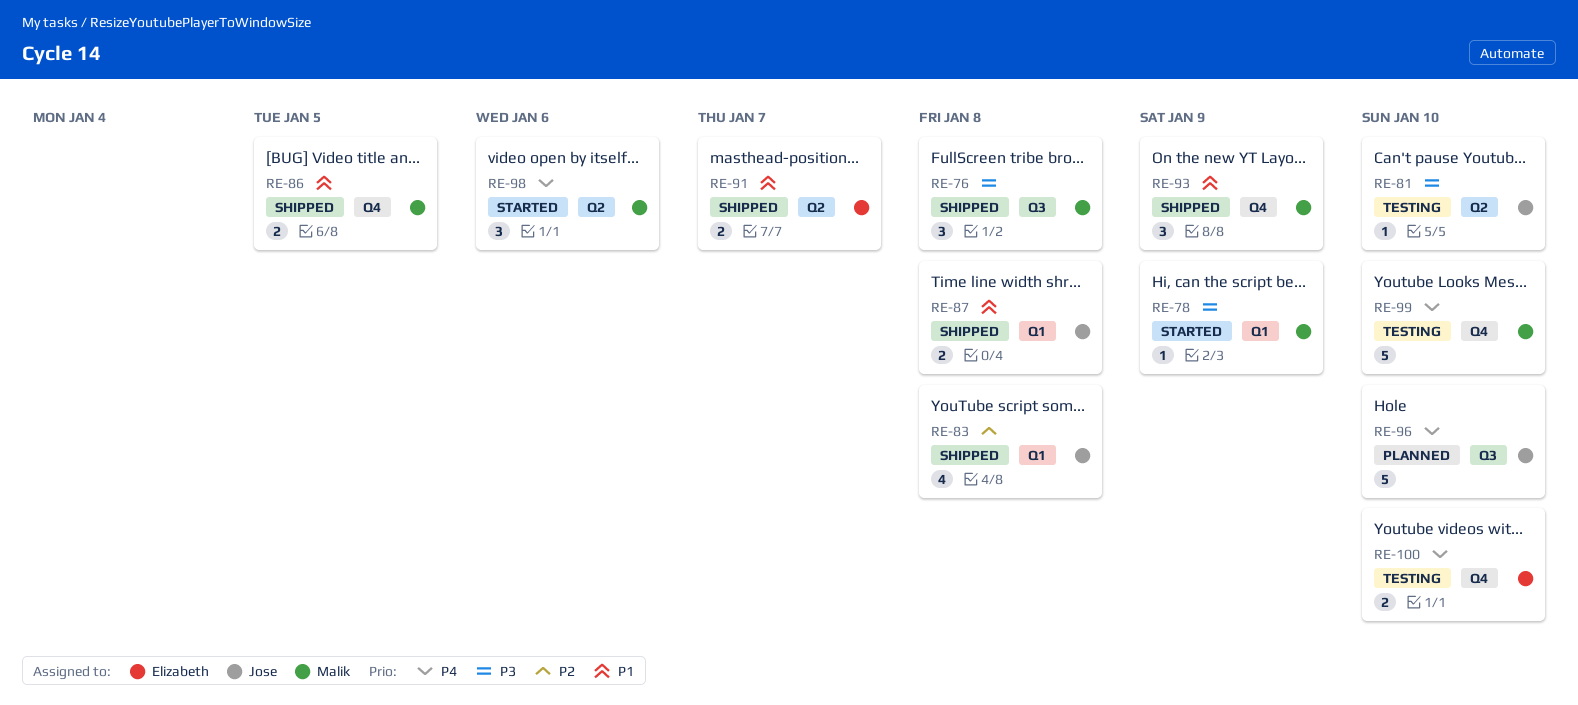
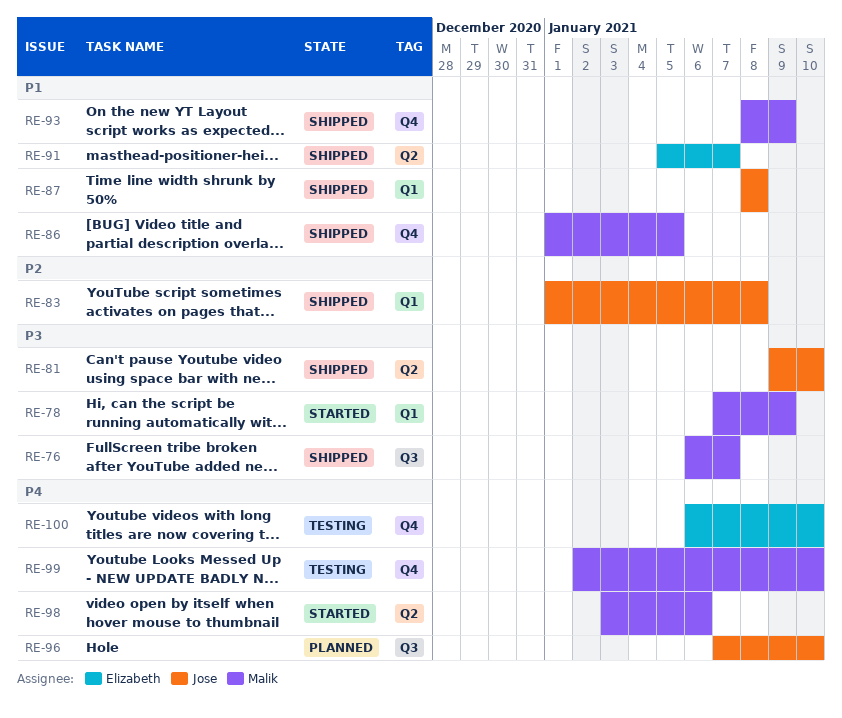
RE-76, due: Jan 8 -> Jan 7
RE-81, status: Testing -> Shipped

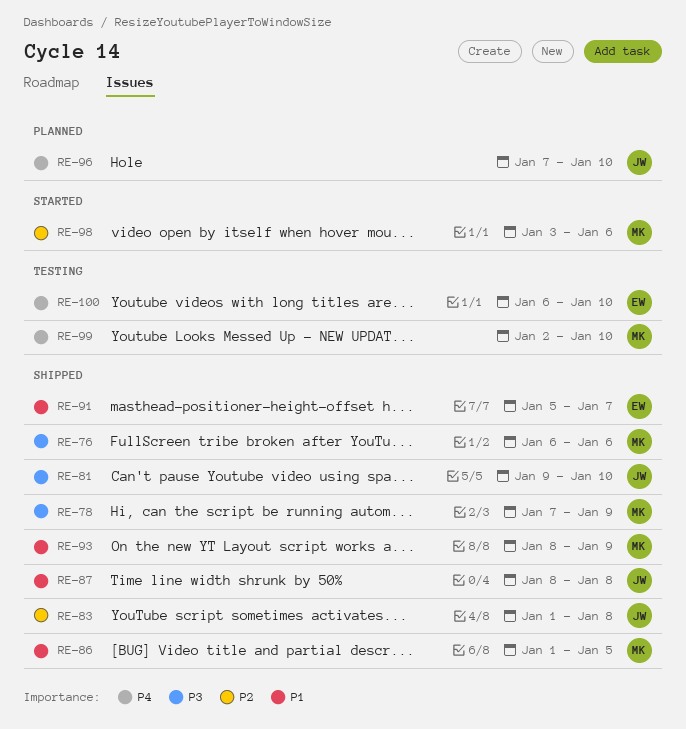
RE-76, due: Jan 7 -> Jan 6
RE-78, status: Started -> Shipped
RE-98, priority: P4 -> P2

